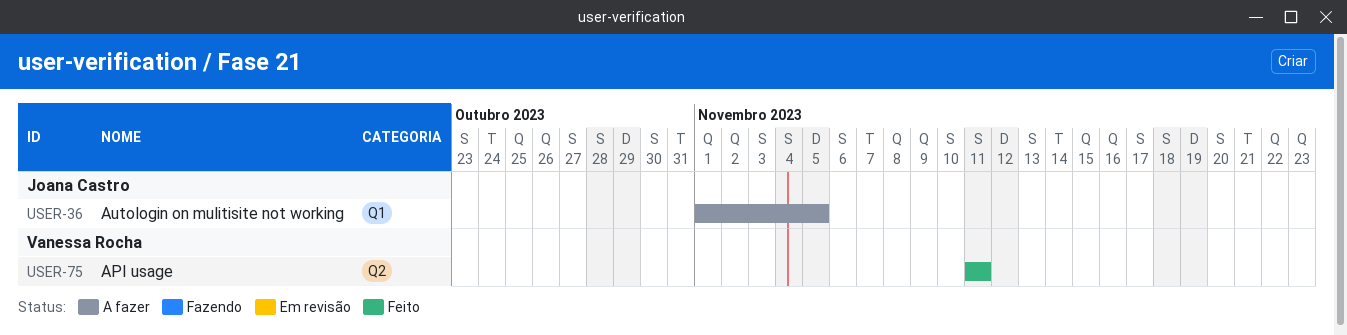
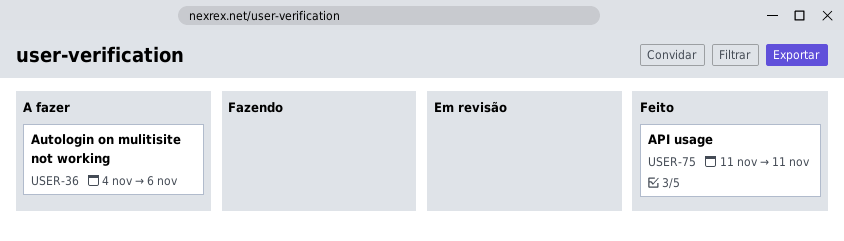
USER-36, start: Nov 1 -> Nov 4
USER-36, due: Nov 5 -> Nov 6

